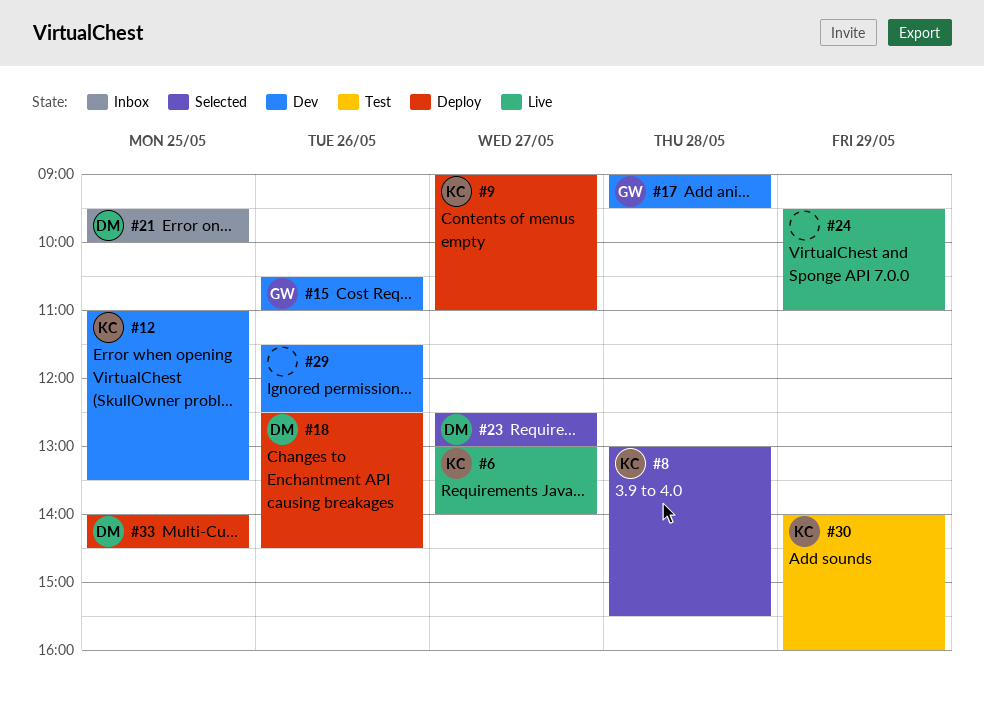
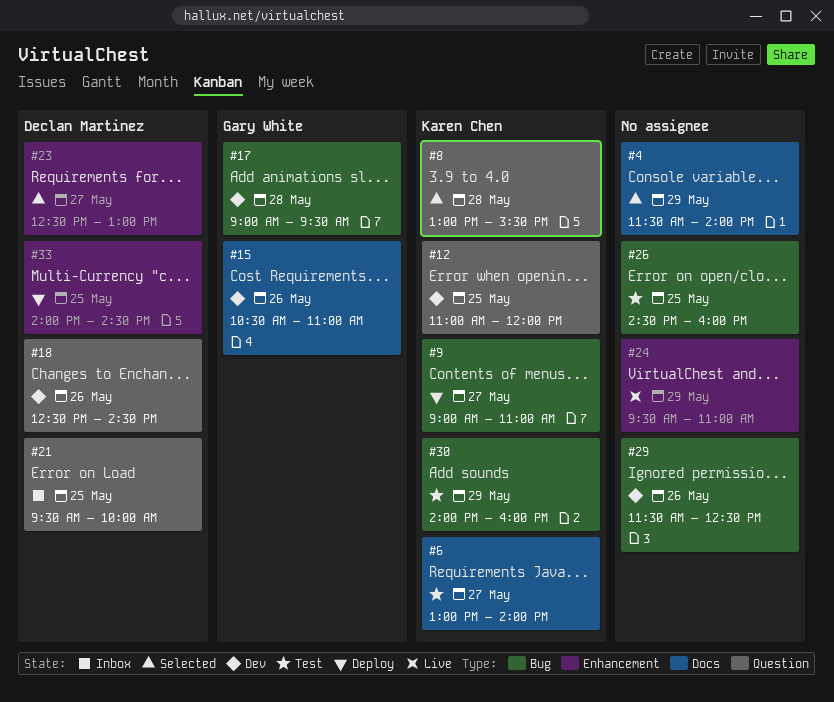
#4: none -> present
#6, status: Live -> Test
#12, ends: 13:30 -> 12:00
#18, status: Deploy -> Dev
#26: none -> present

